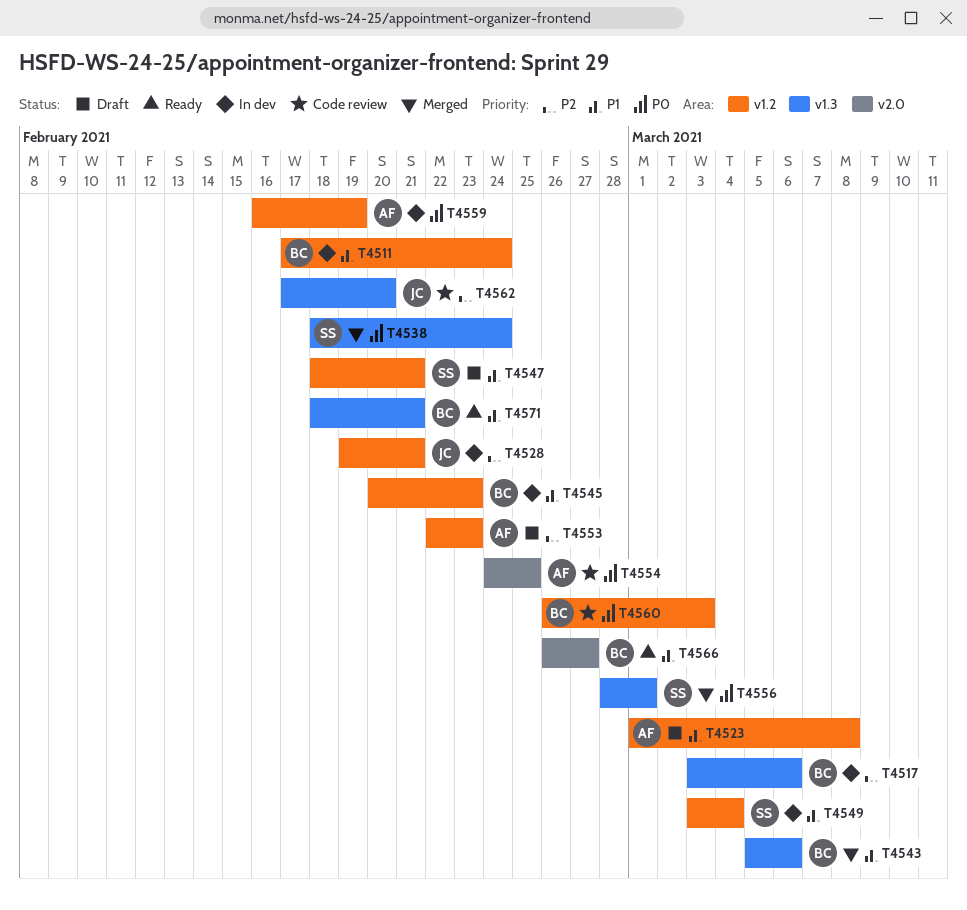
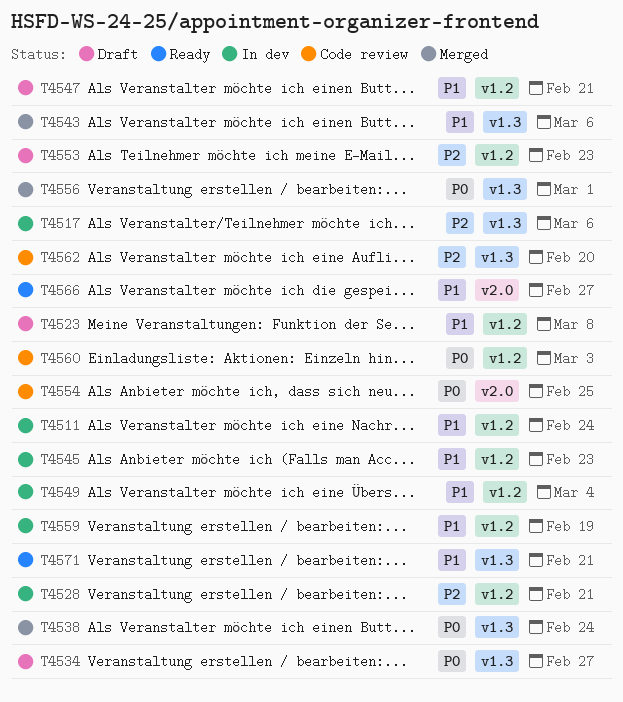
T4534: none -> present
T4559, priority: P0 -> P1

